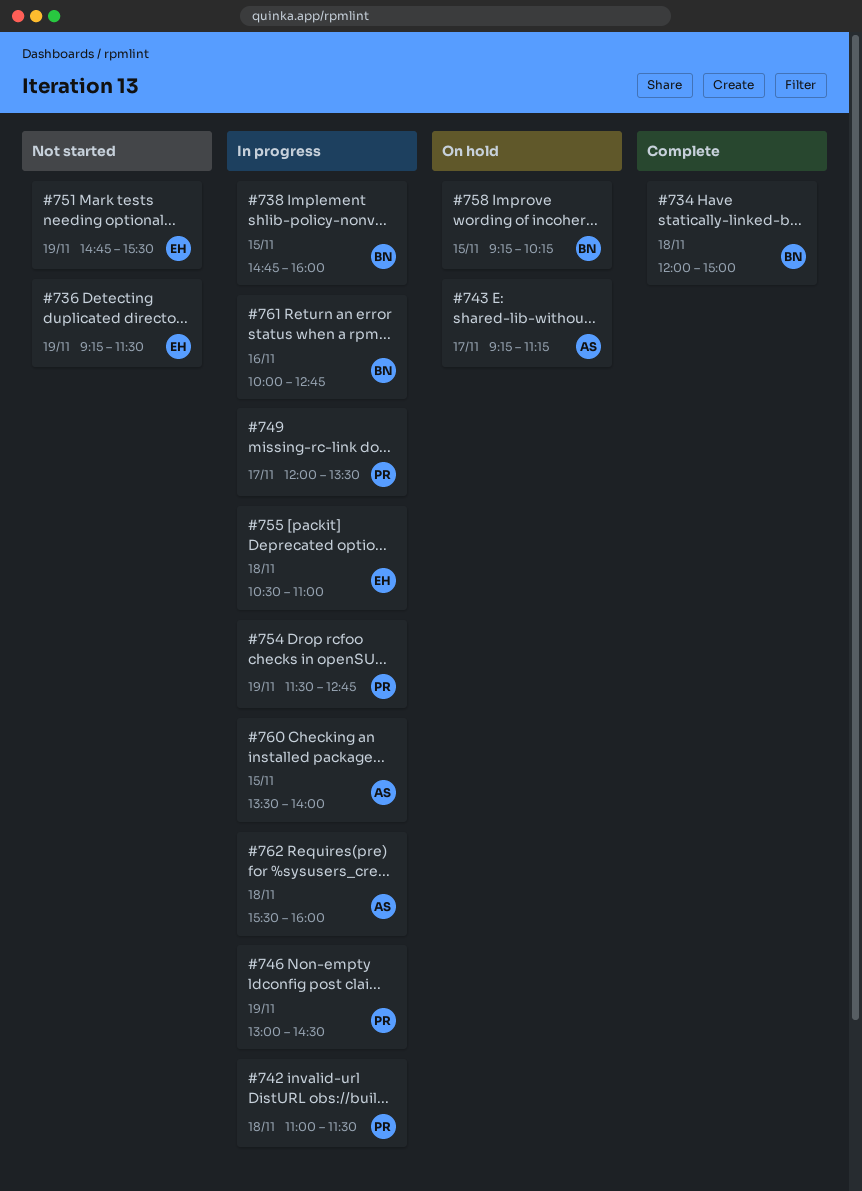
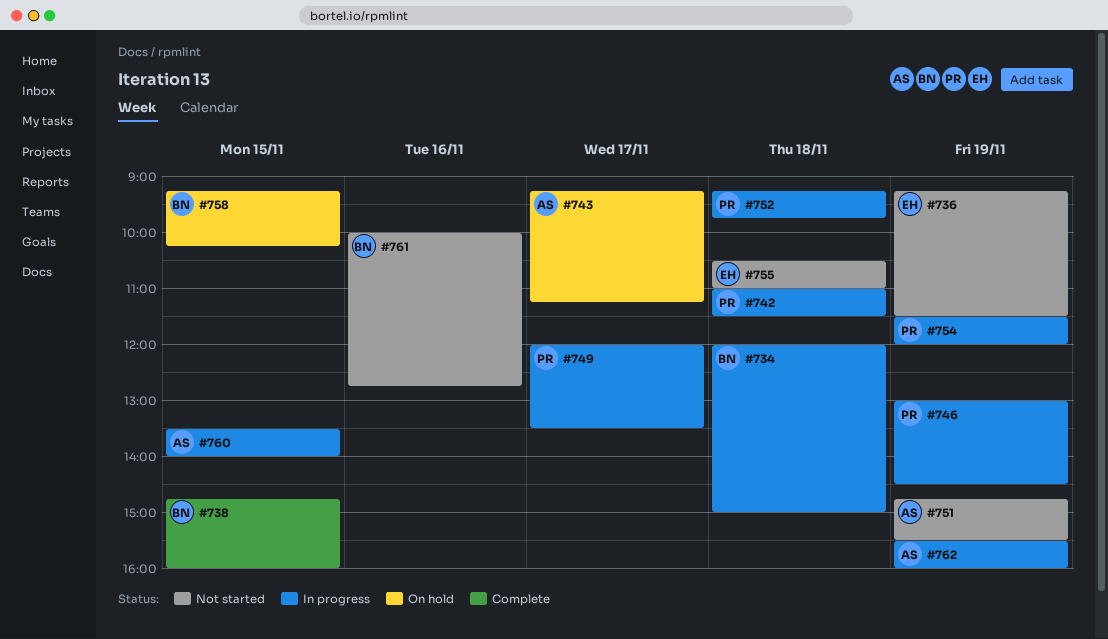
#734, status: Complete -> In progress
#738, status: In progress -> Complete
#751, owner: EH -> AS
#752: none -> present
#754, ends: 12:45 -> 12:00
#755, status: In progress -> Not started
#761, status: In progress -> Not started
#762, day: Nov 18 -> Nov 19

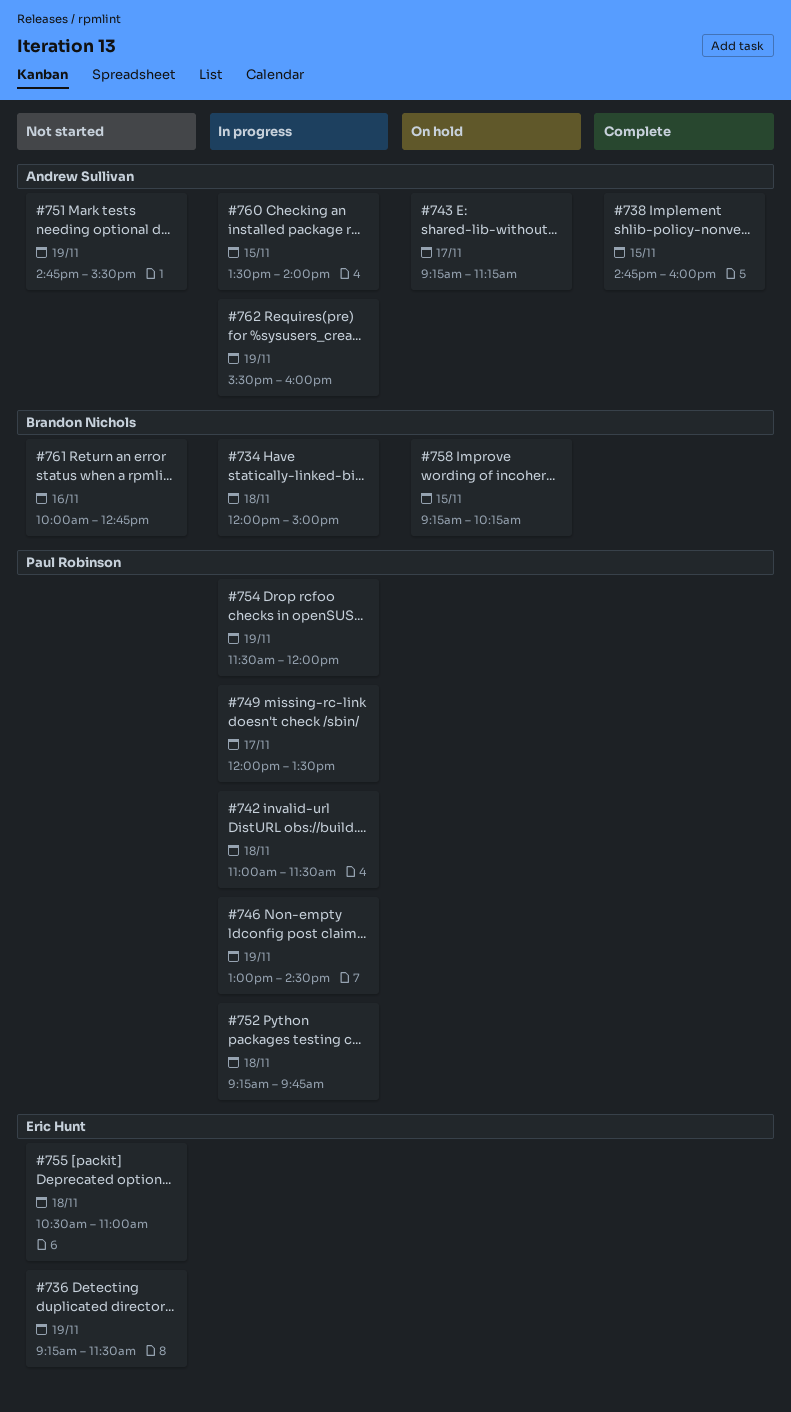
#738, owner: Brandon Nichols -> Andrew Sullivan

